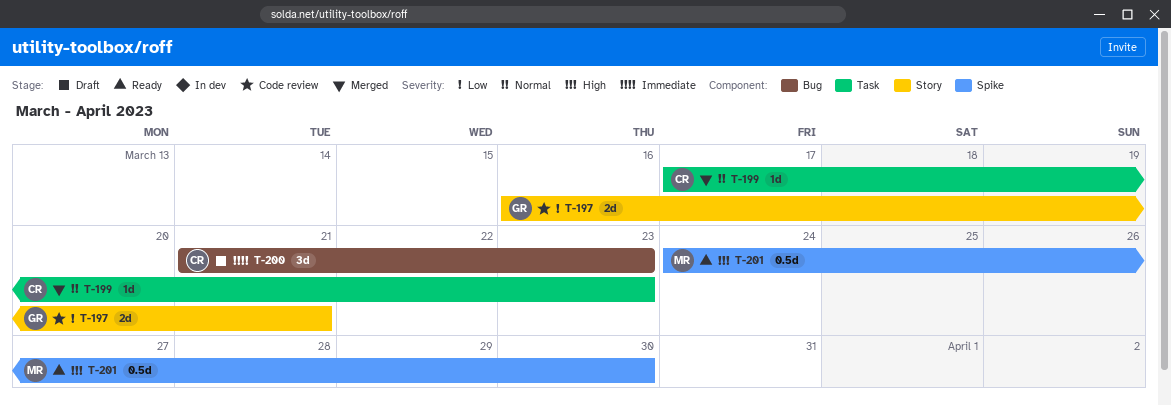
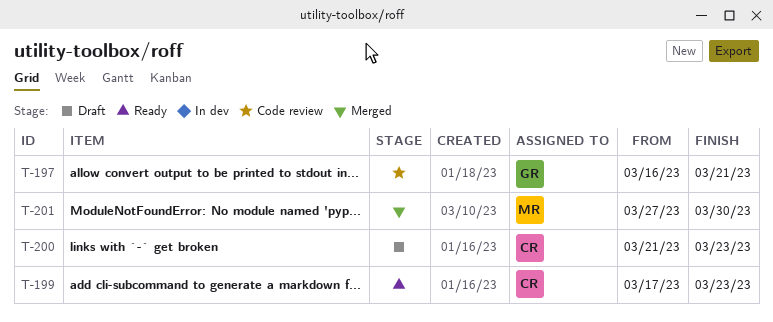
T-199, status: Merged -> Ready
T-201, status: Ready -> Merged
T-201, start: Mar 24 -> Mar 27

